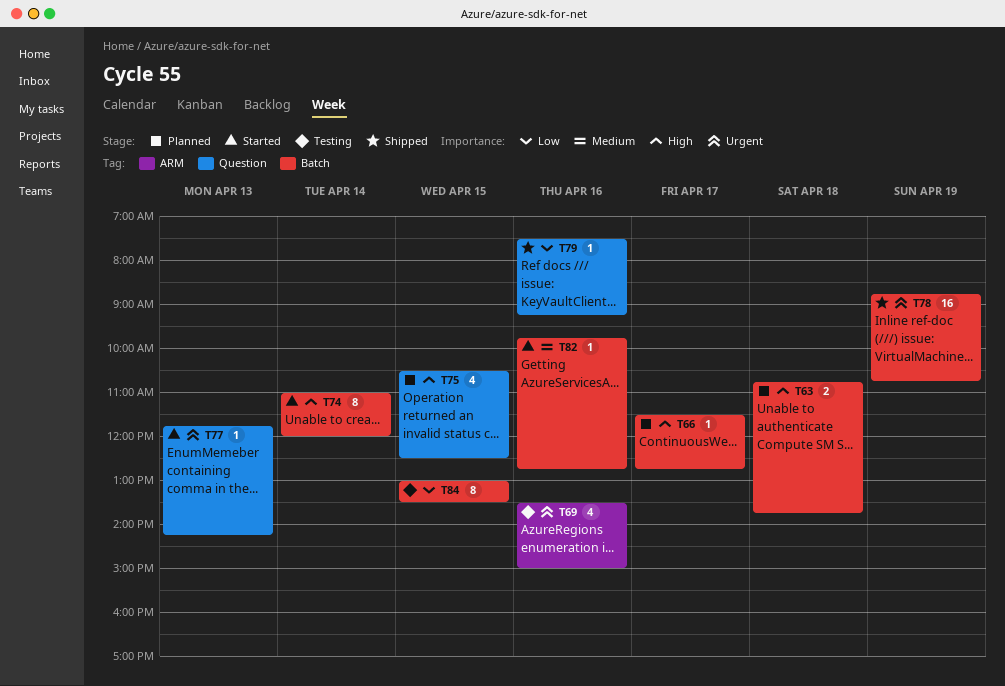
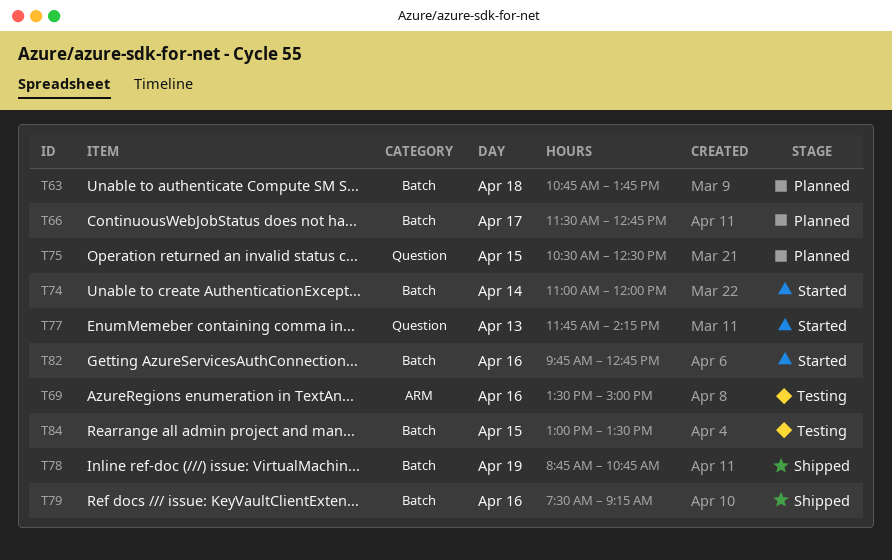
T79, label: Question -> Batch

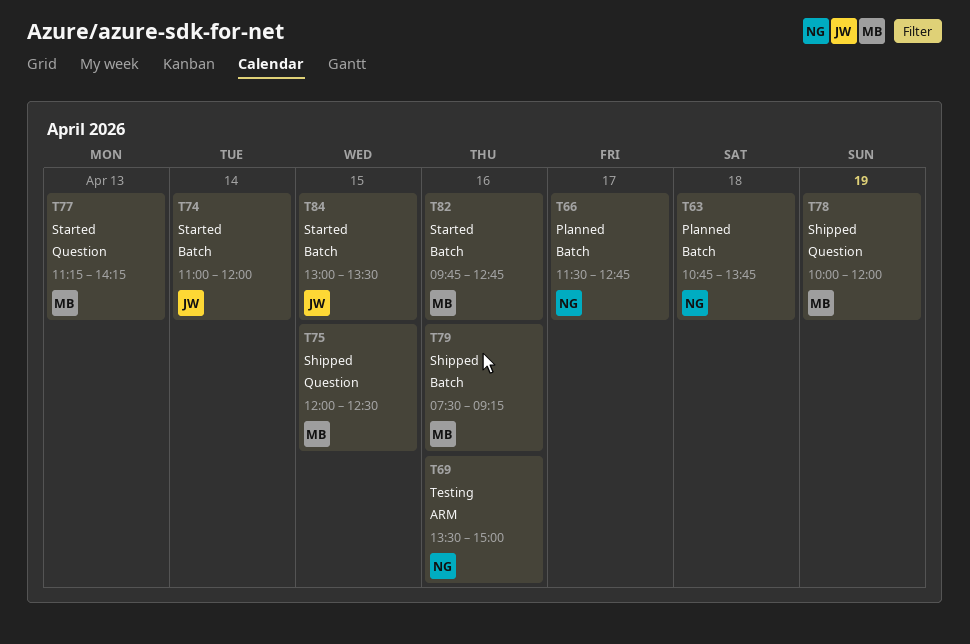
T75, status: Planned -> Shipped
T75, begins: 10:30 -> 12:00
T77, begins: 11:45 -> 11:15
T78, label: Batch -> Question
T78, begins: 08:45 -> 10:00
T78, ends: 10:45 -> 12:00
T84, status: Testing -> Started

